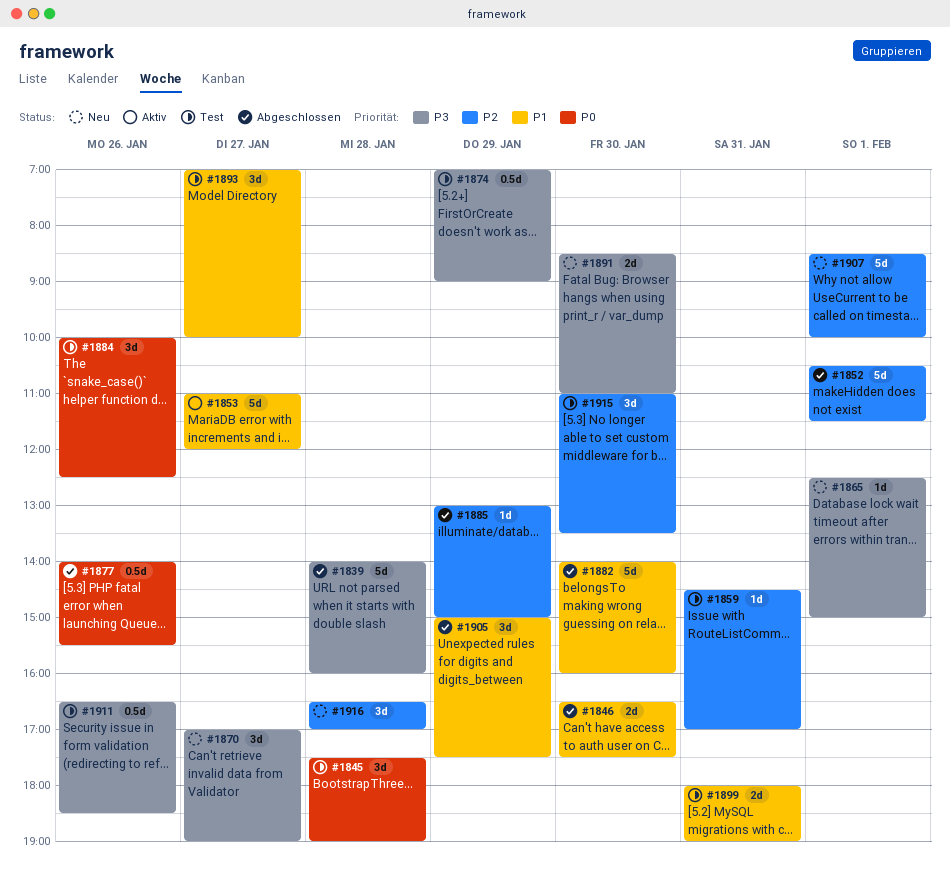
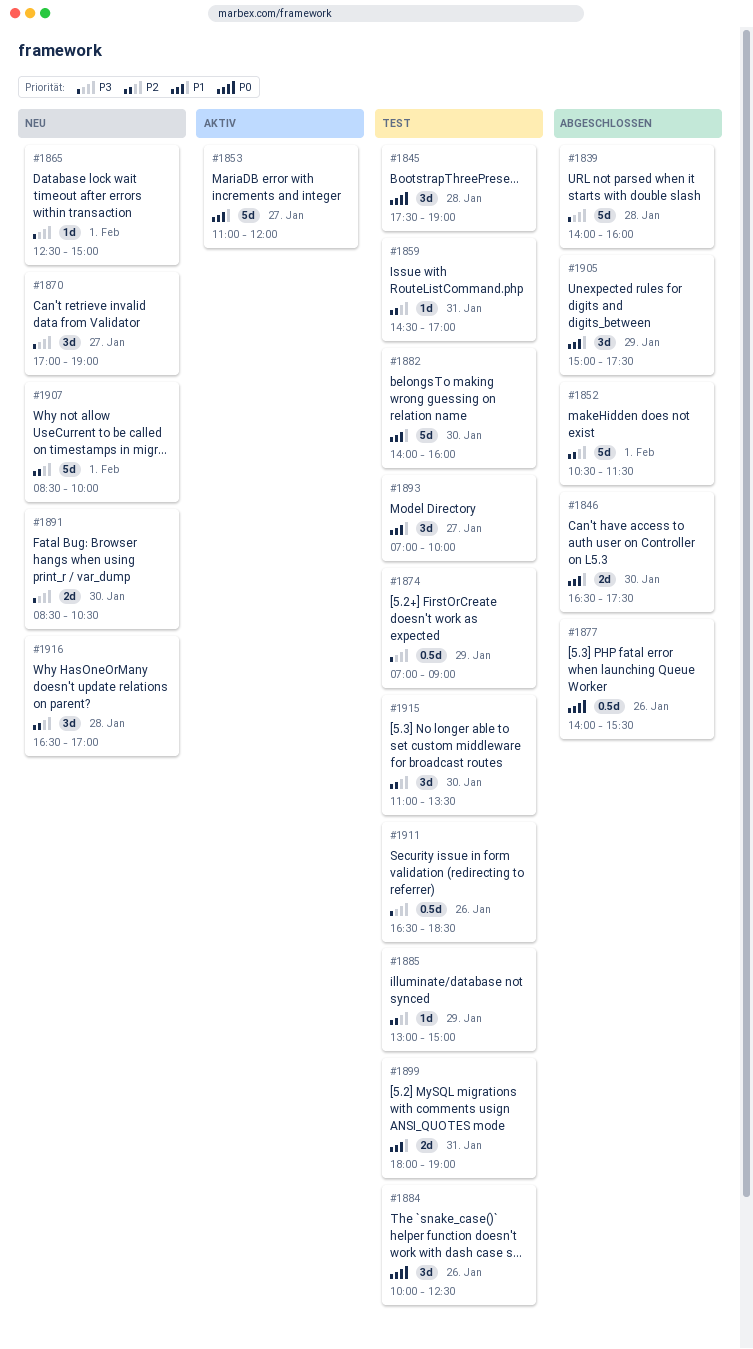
#1882, status: Abgeschlossen -> Test
#1885, status: Abgeschlossen -> Test
#1891, ends: 11:00 -> 10:30

